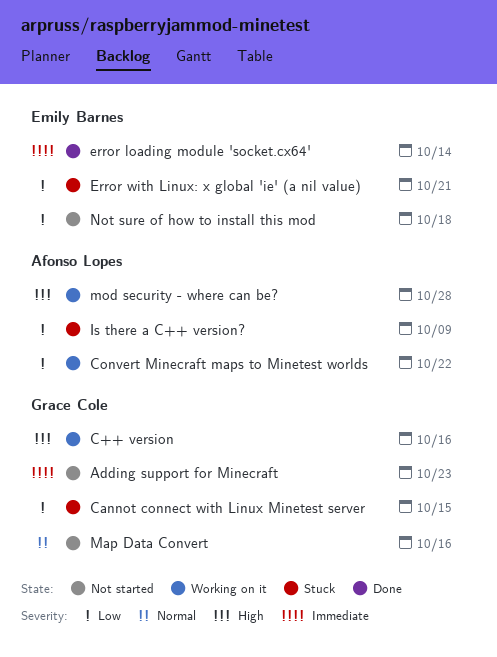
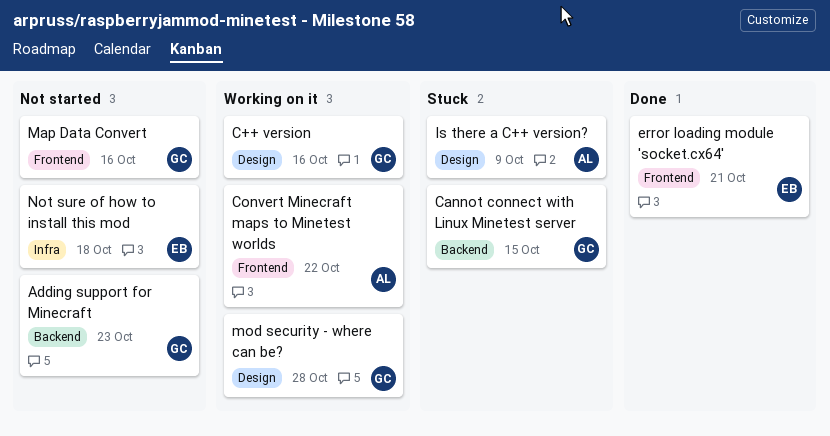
error loading module 'socket.cx64', due: Oct 14 -> Oct 21
Error with Linux: x global 'ie' (a nil value): present -> none
mod security - where can be?, owner: Afonso Lopes -> Grace Cole

